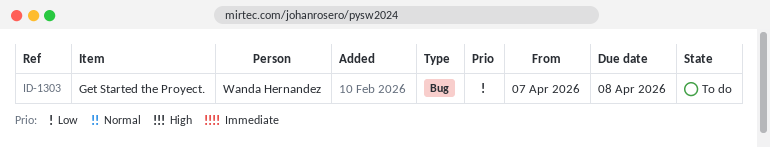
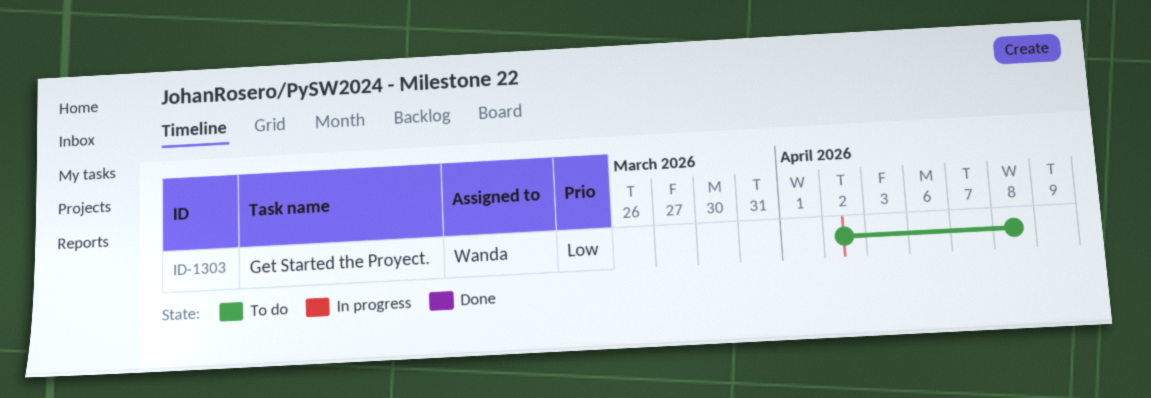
ID-1303, start: Apr 7 -> Apr 2

